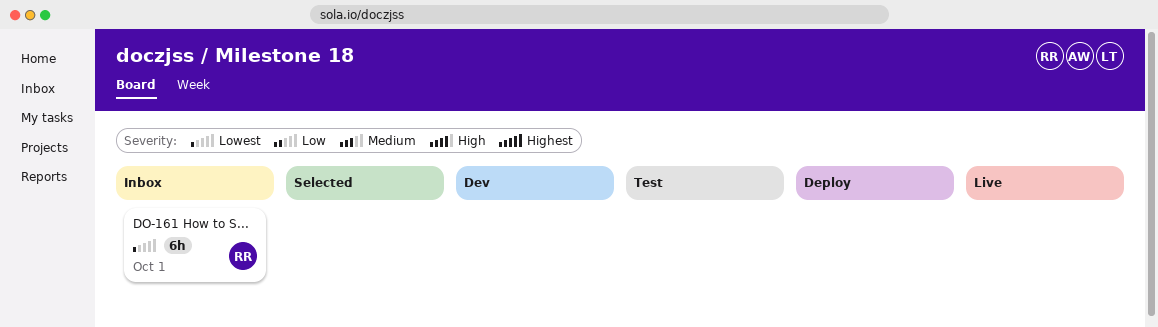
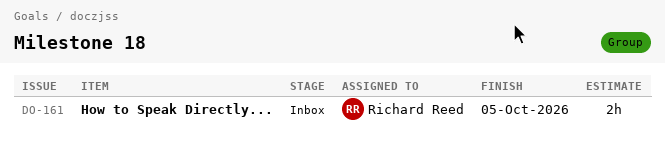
DO-161, estimate: 6h -> 2h
DO-161, due: Oct 1 -> Oct 5

